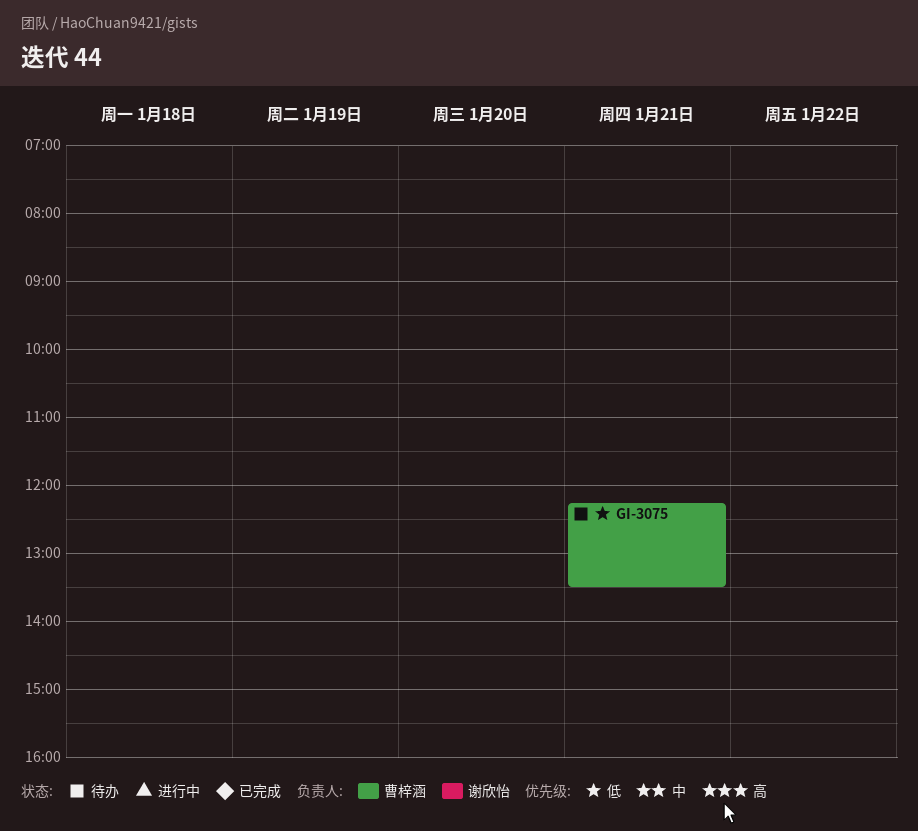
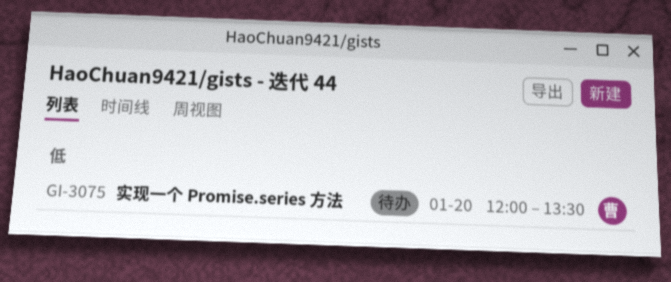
GI-3075, day: Jan 21 -> Jan 20
GI-3075, begins: 12:15 -> 12:00

